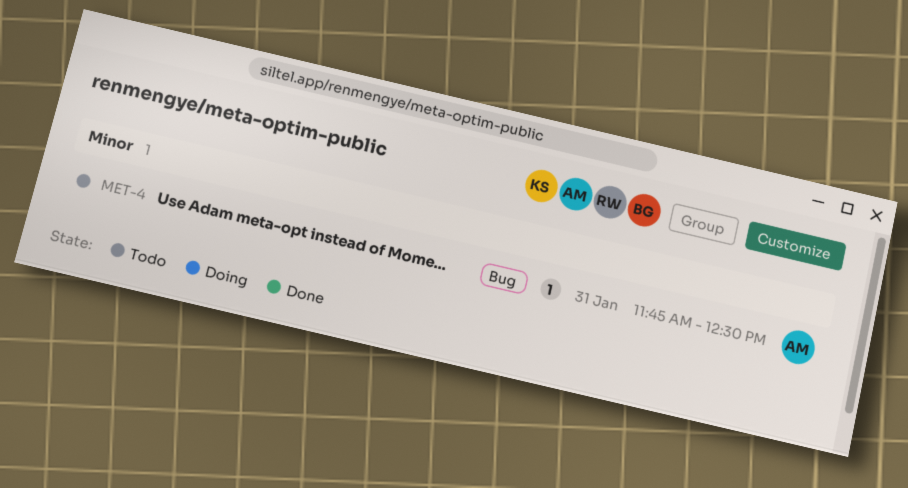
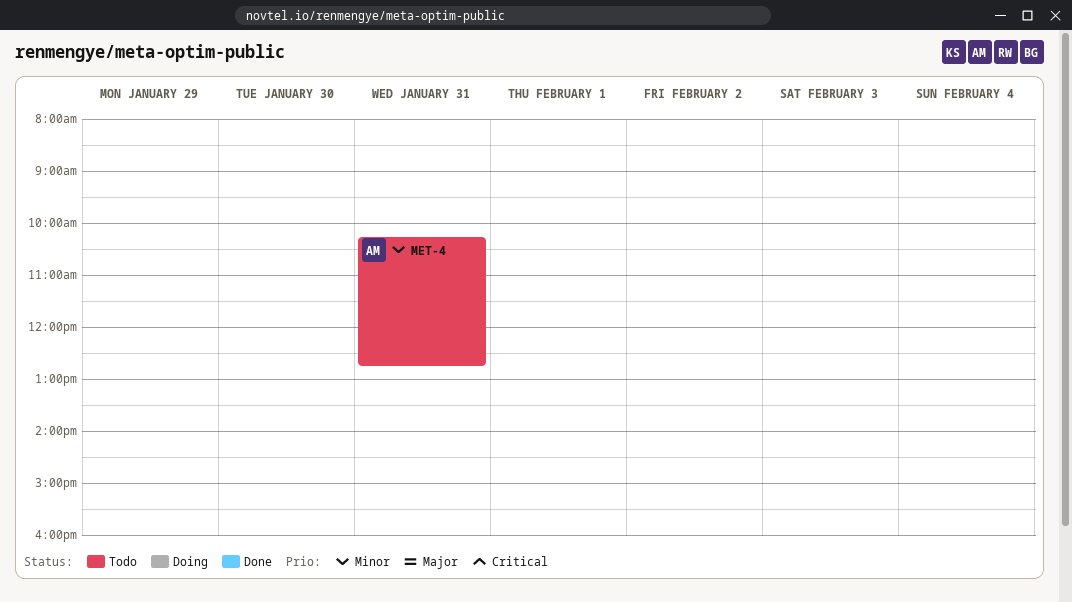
MET-4, begins: 11:45 -> 10:15
MET-4, ends: 12:30 -> 12:45

